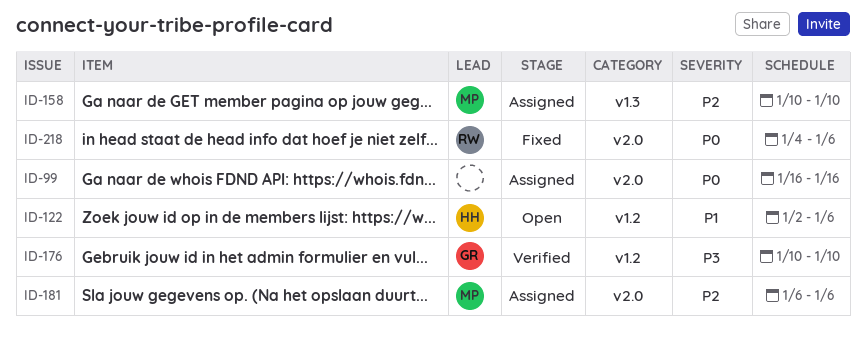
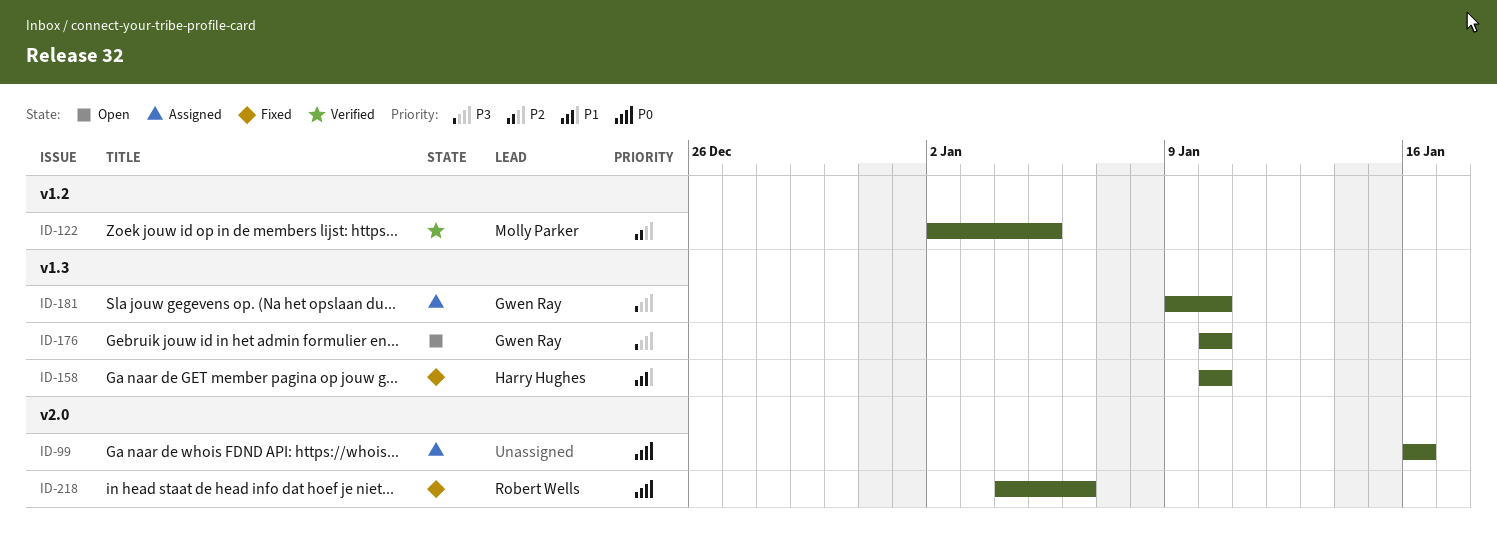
ID-122, status: Open -> Verified
ID-122, owner: Harry Hughes -> Molly Parker
ID-122, priority: P1 -> P2
ID-122, due: Jan 6 -> Jan 5
ID-158, status: Assigned -> Fixed
ID-158, owner: Molly Parker -> Harry Hughes
ID-158, priority: P2 -> P1
ID-176, status: Verified -> Open
ID-176, label: v1.2 -> v1.3
ID-181, owner: Molly Parker -> Gwen Ray
ID-181, priority: P2 -> P3
ID-181, label: v2.0 -> v1.3
ID-181, start: Jan 6 -> Jan 9
ID-181, due: Jan 6 -> Jan 10

